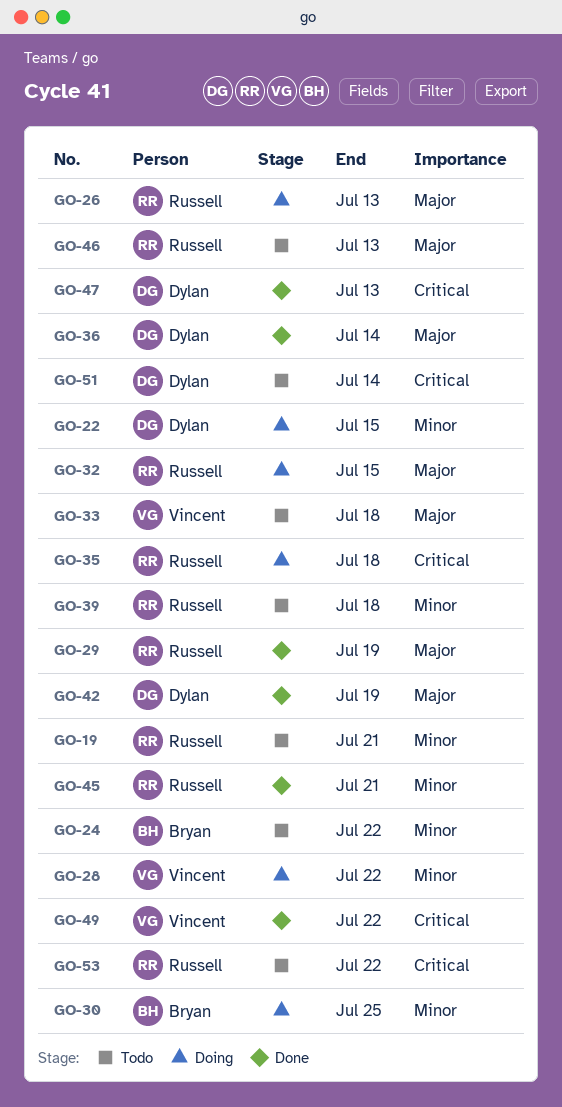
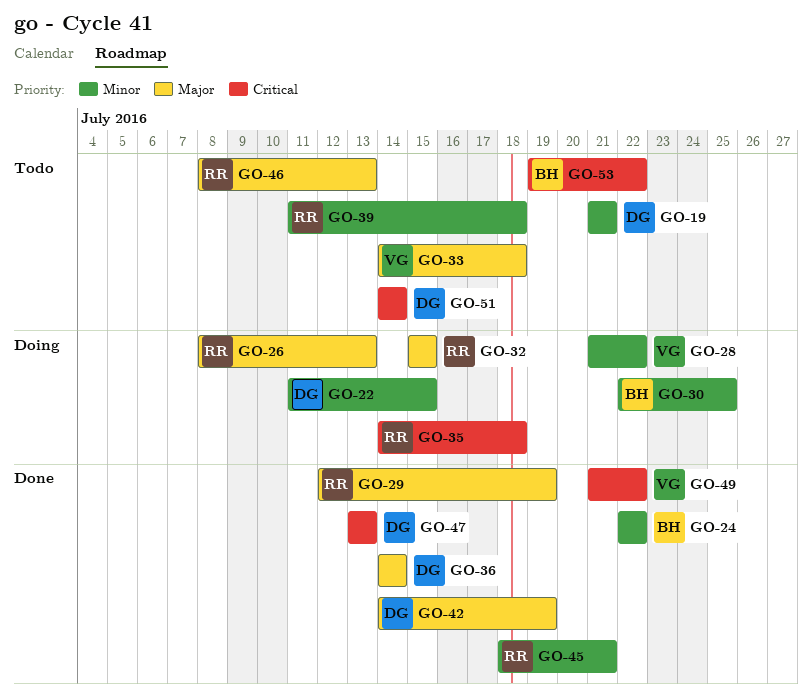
GO-19, owner: Russell -> Dylan
GO-24, status: Todo -> Done
GO-53, owner: Russell -> Bryan

